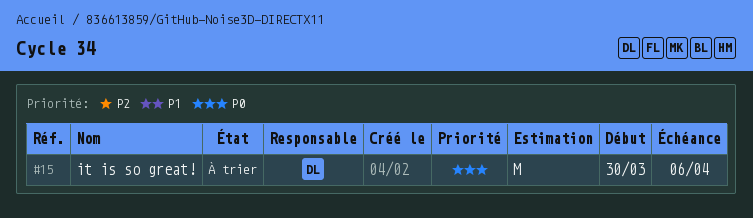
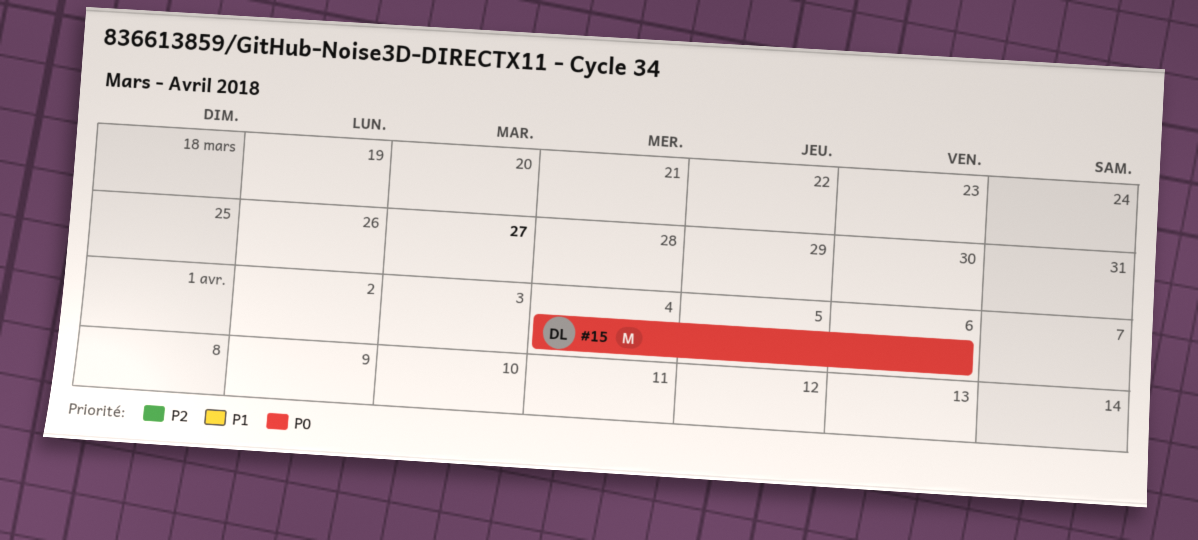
#15, start: Mar 30 -> Apr 4

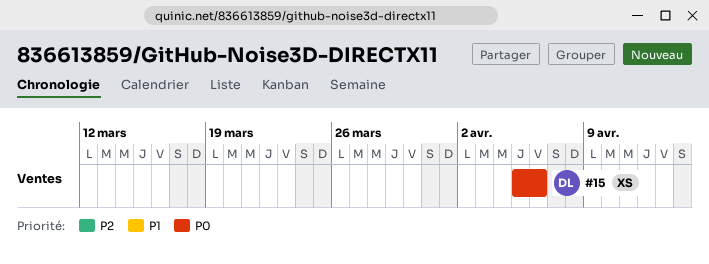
#15, estimate: M -> XS
#15, start: Apr 4 -> Apr 5

